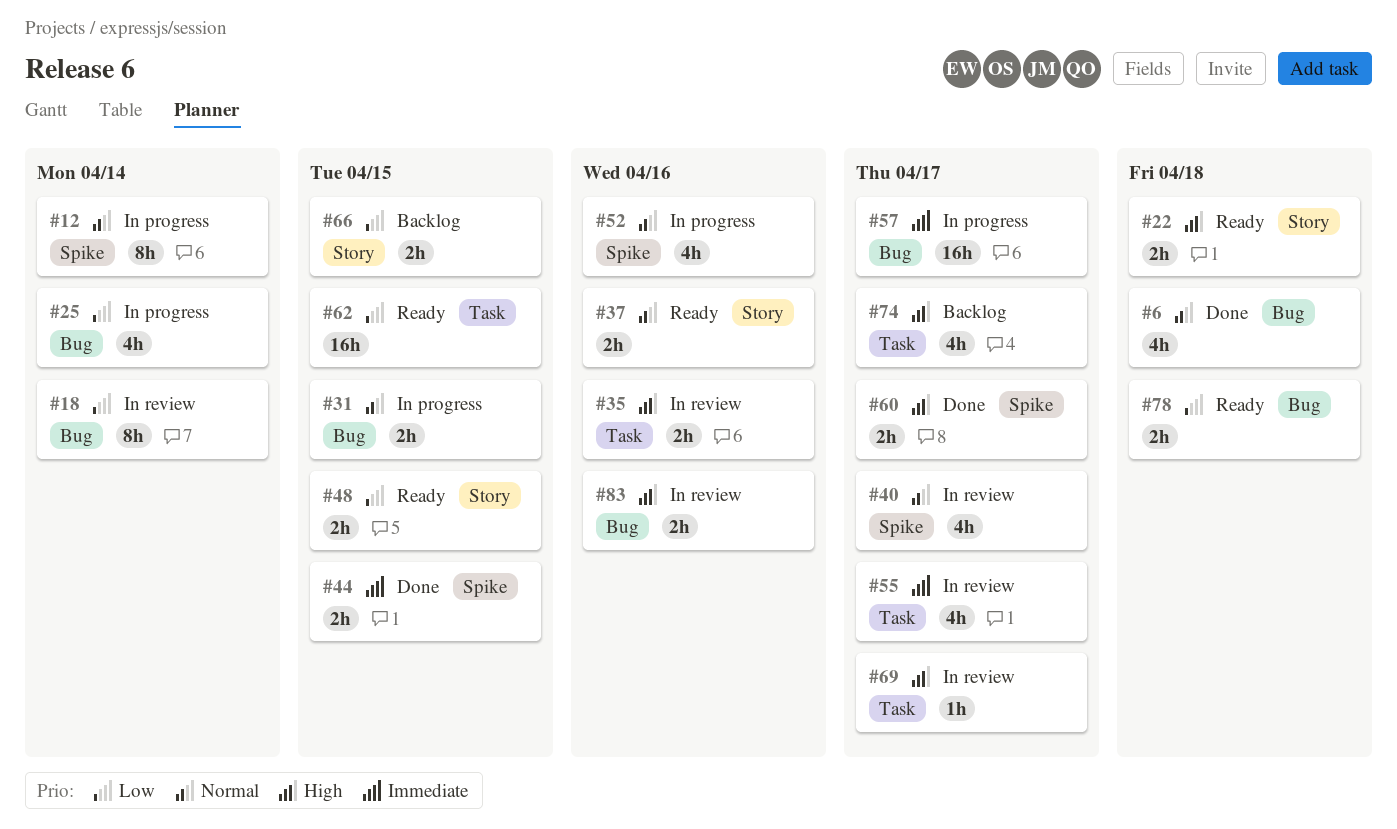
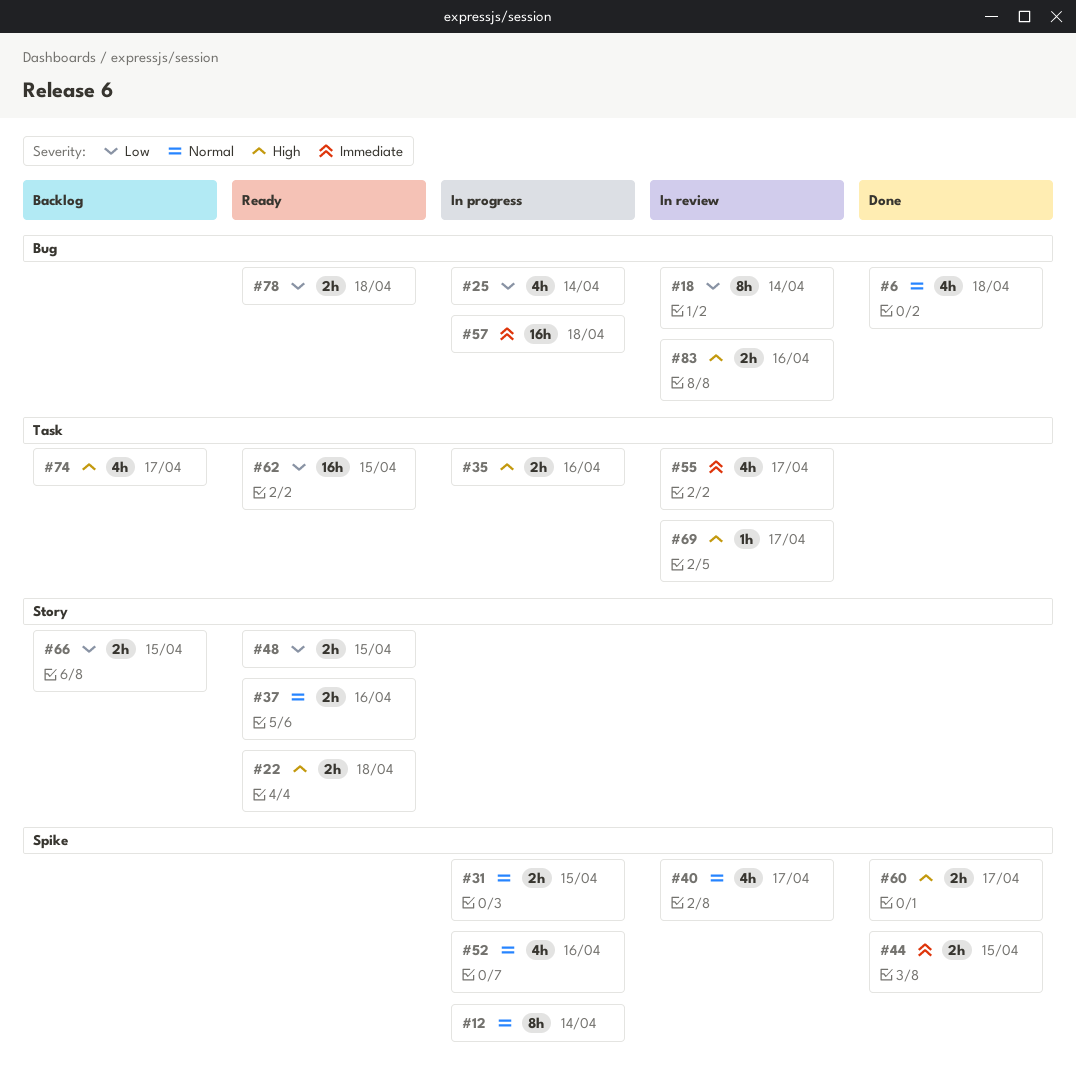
#31, label: Bug -> Spike
#35, status: In review -> In progress
#57, due: Apr 17 -> Apr 18

